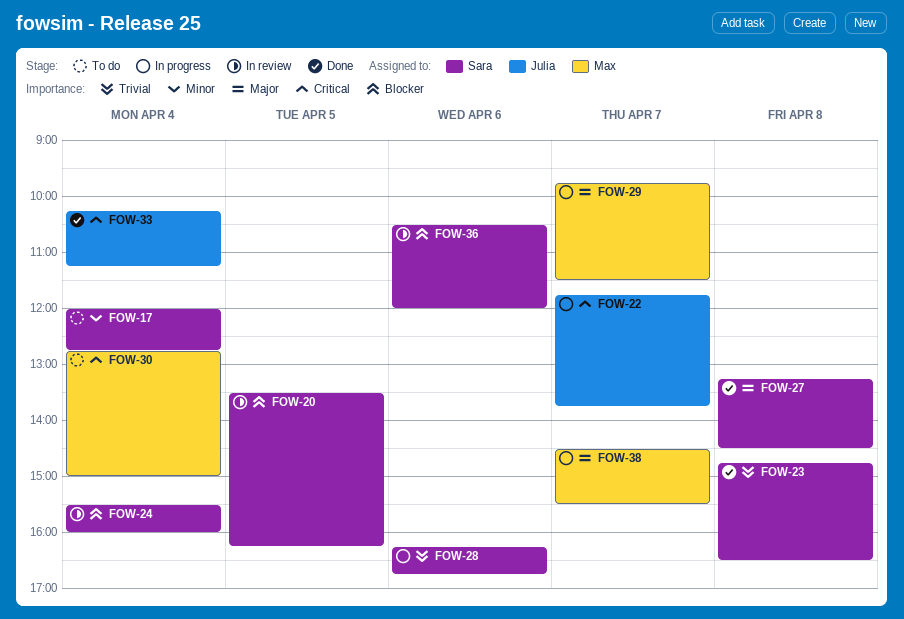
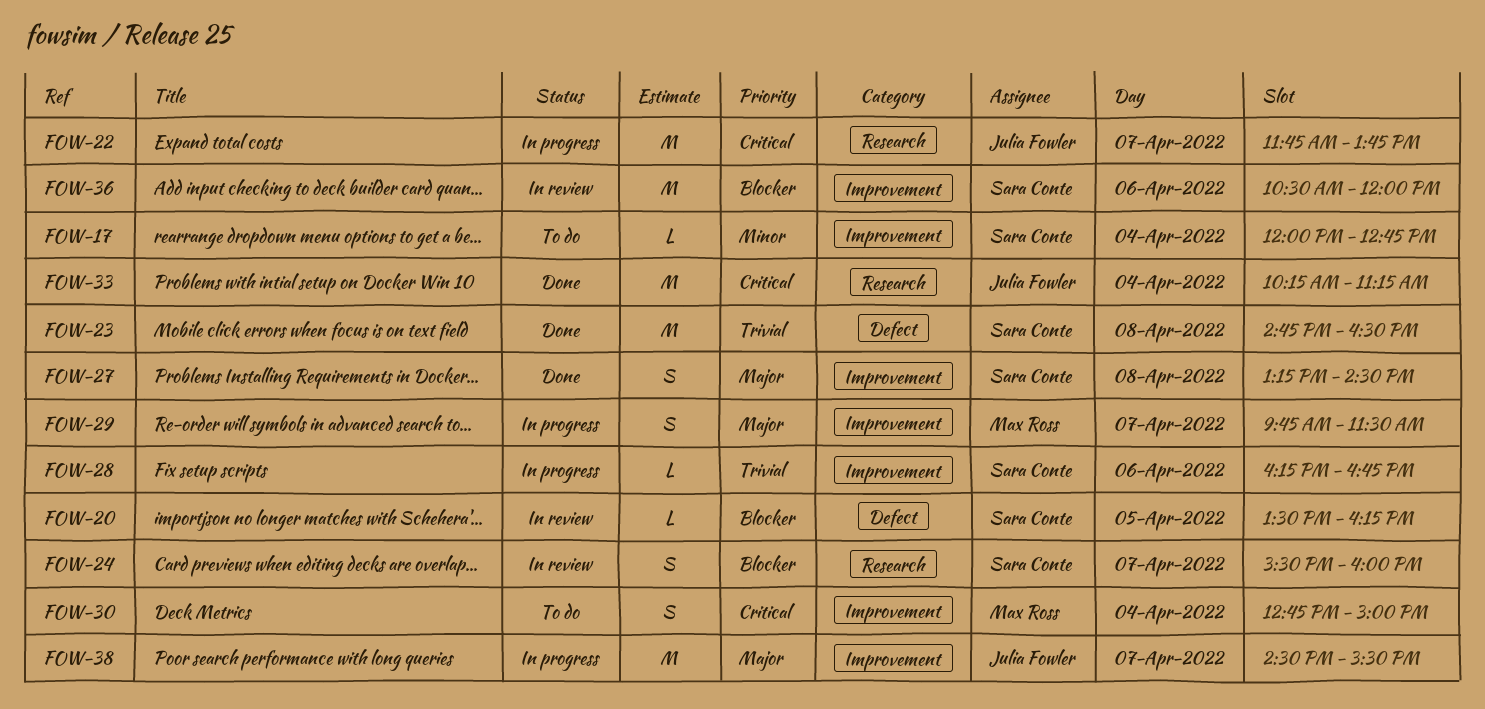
FOW-24, day: Apr 4 -> Apr 7
FOW-38, owner: Max Ross -> Julia Fowler

